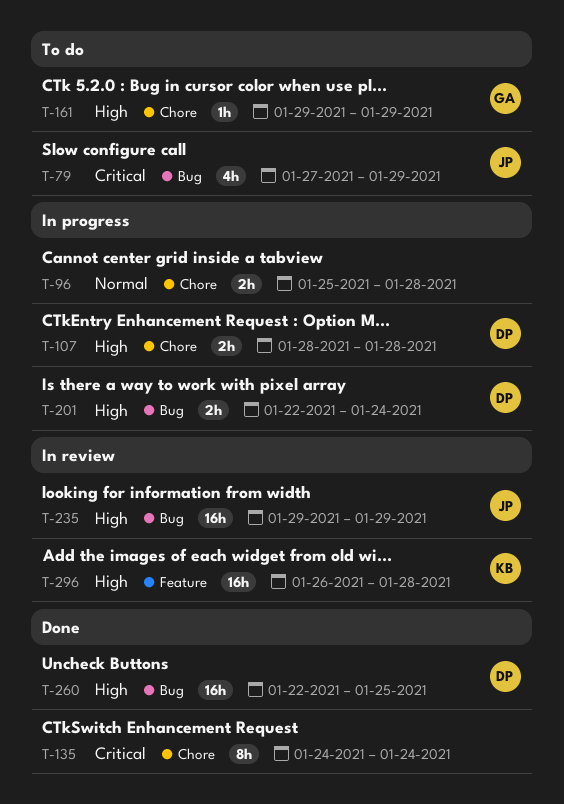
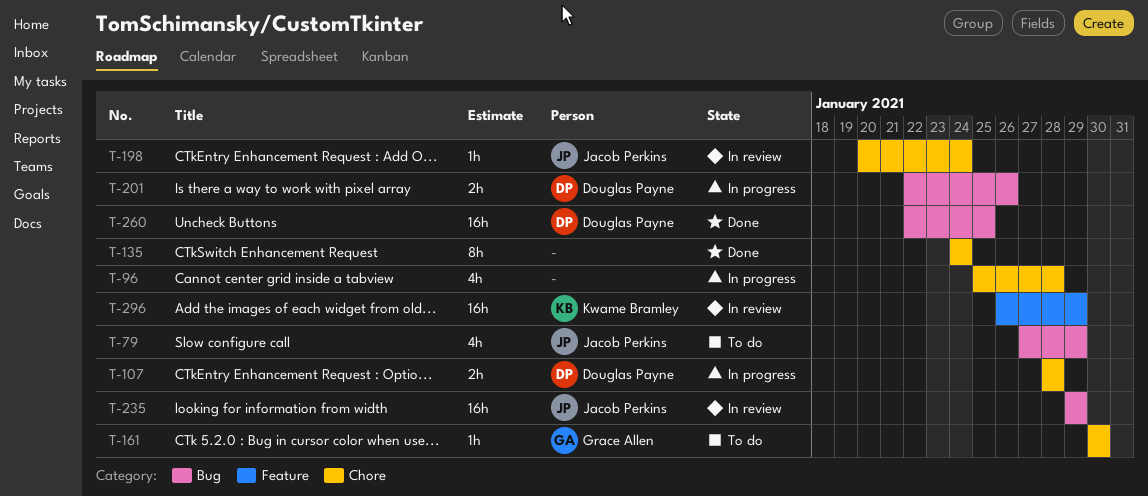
T-96, estimate: 2h -> 4h
T-161, start: Jan 29 -> Jan 30
T-161, due: Jan 29 -> Jan 30
T-198: none -> present
T-201, due: Jan 24 -> Jan 26
T-296, due: Jan 28 -> Jan 29

